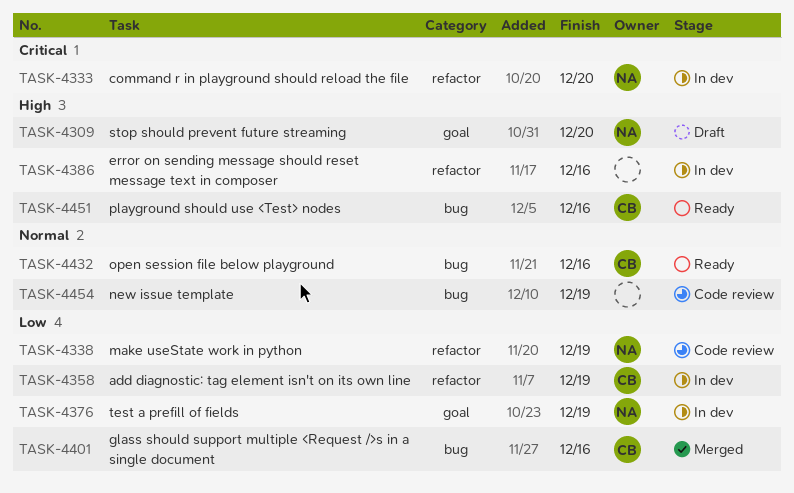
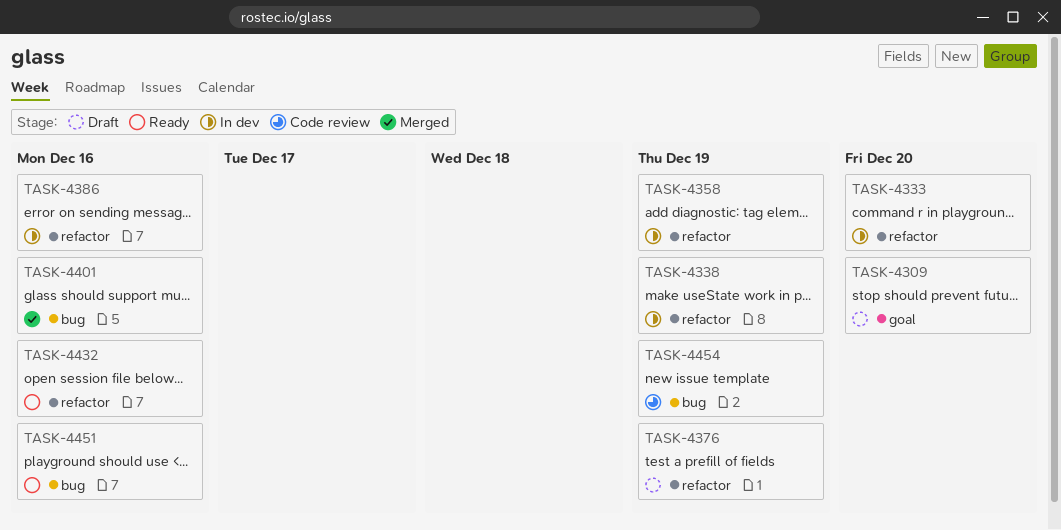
TASK-4338, status: Code review -> In dev
TASK-4376, status: In dev -> Draft
TASK-4376, label: goal -> refactor
TASK-4432, label: bug -> refactor

